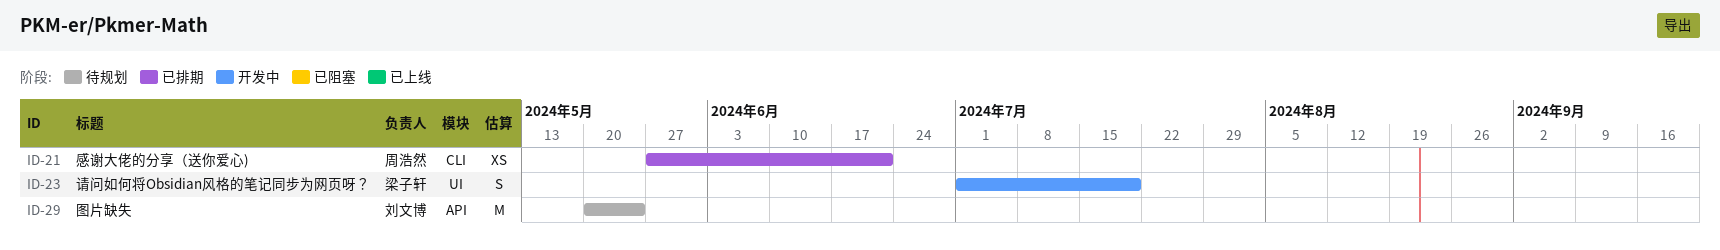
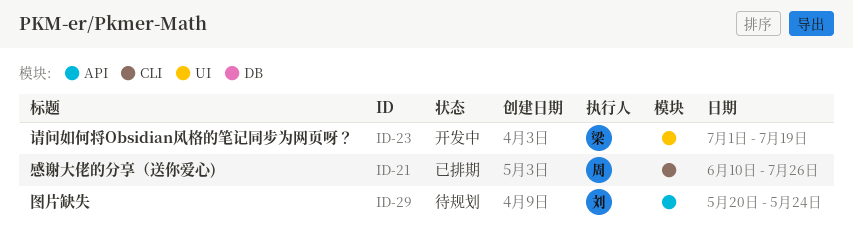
ID-21, start: May 27 -> Jun 10
ID-21, due: Jun 21 -> Jul 26

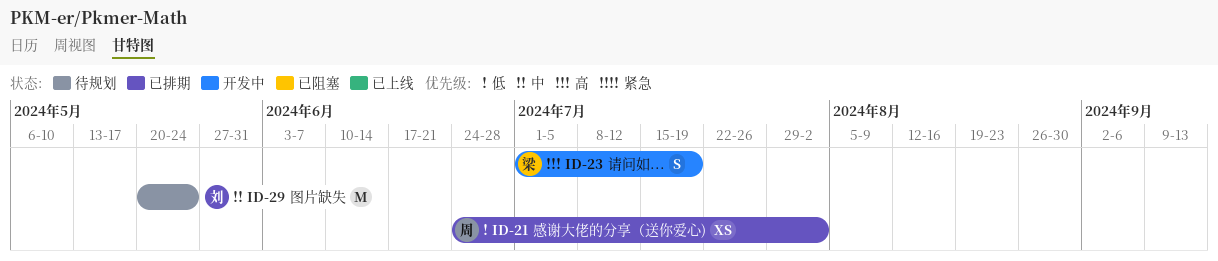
ID-21, start: Jun 10 -> Jun 24
ID-21, due: Jul 26 -> Aug 2

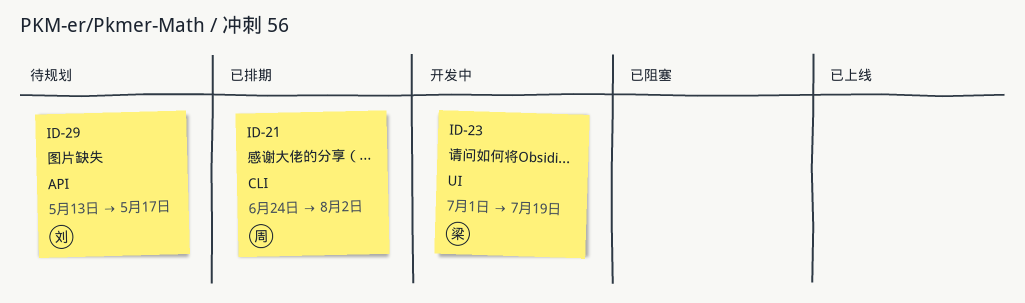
ID-29, start: May 20 -> May 13
ID-29, due: May 24 -> May 17

